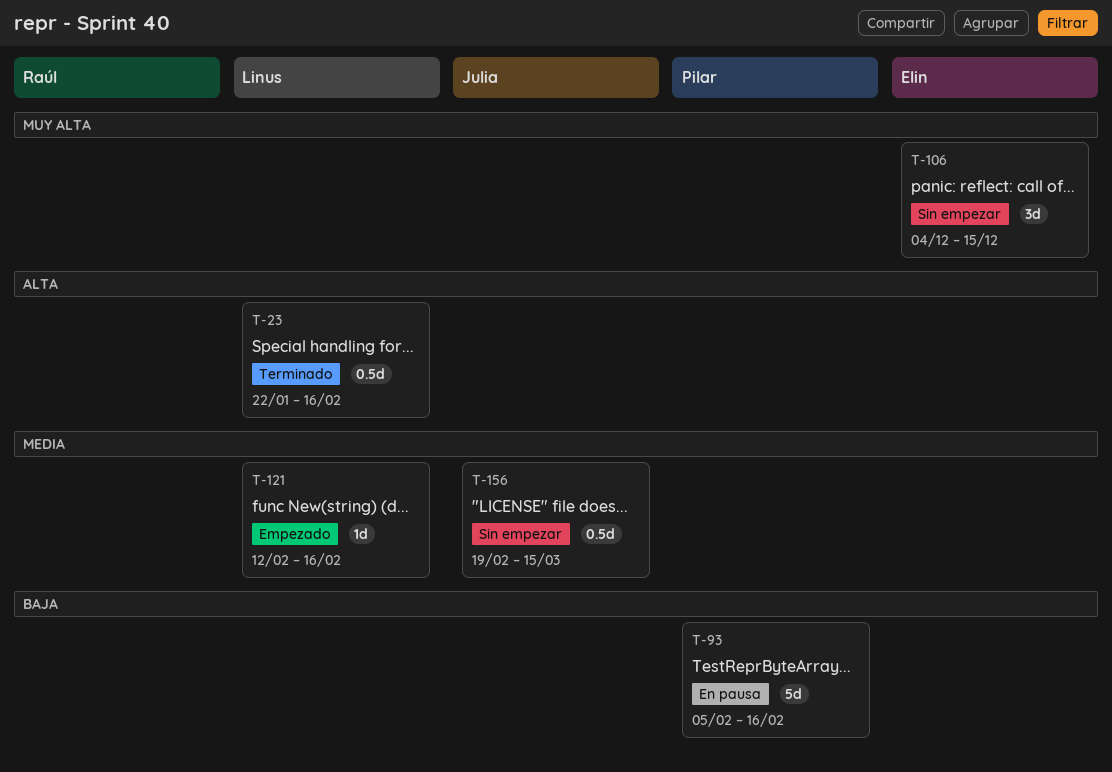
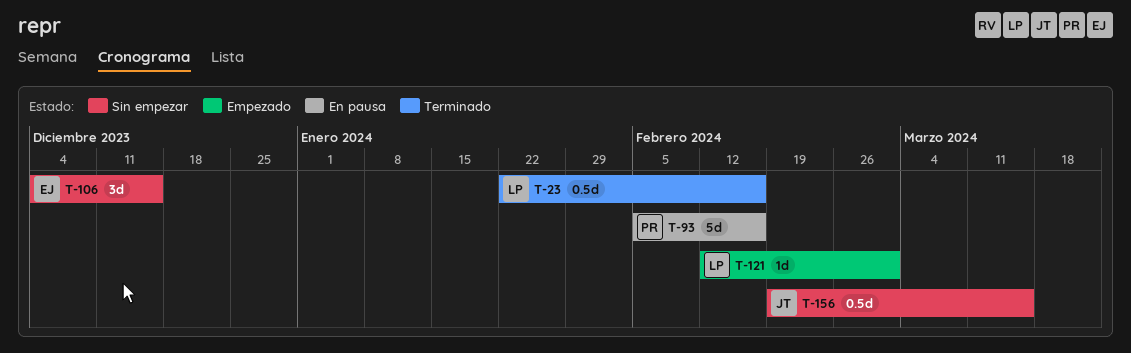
T-121, due: Feb 16 -> Mar 1

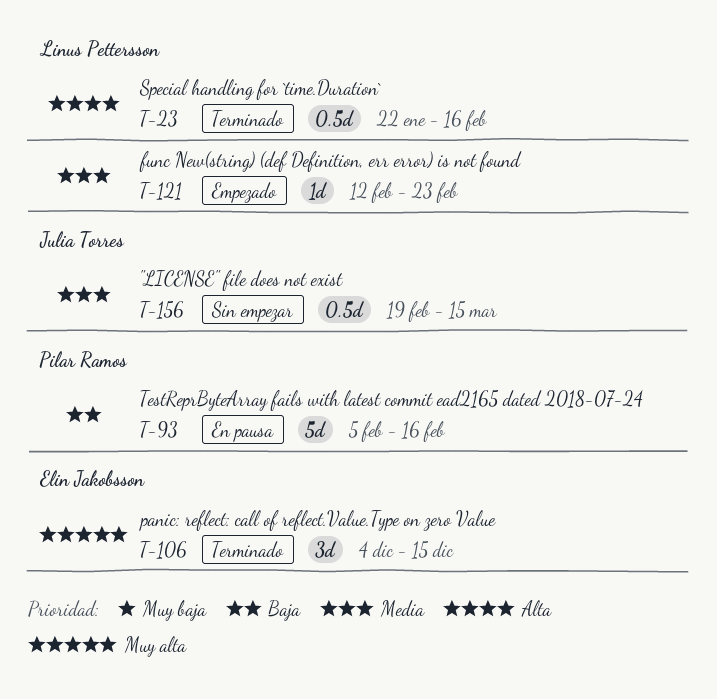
T-106, status: Sin empezar -> Terminado
T-121, due: Mar 1 -> Feb 23

